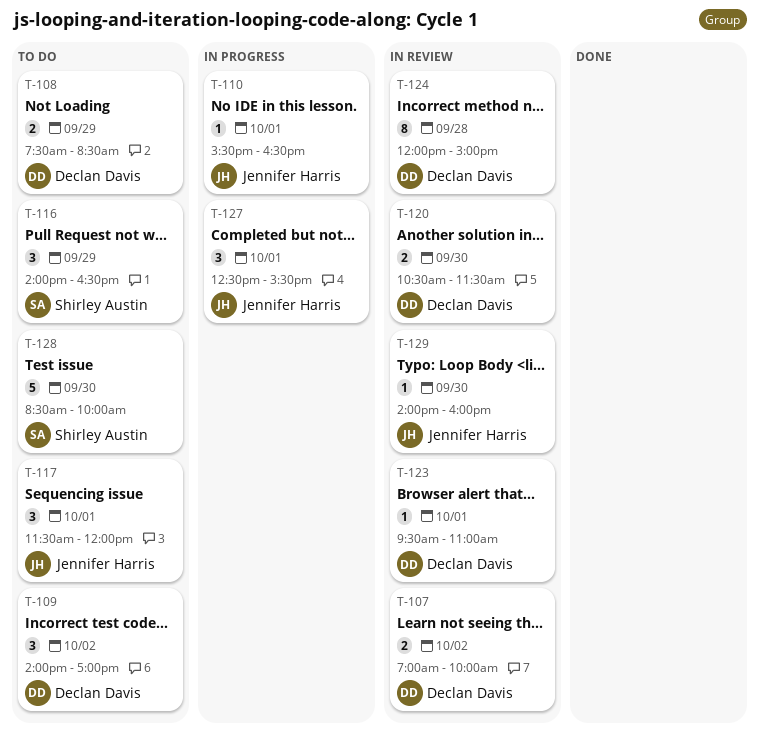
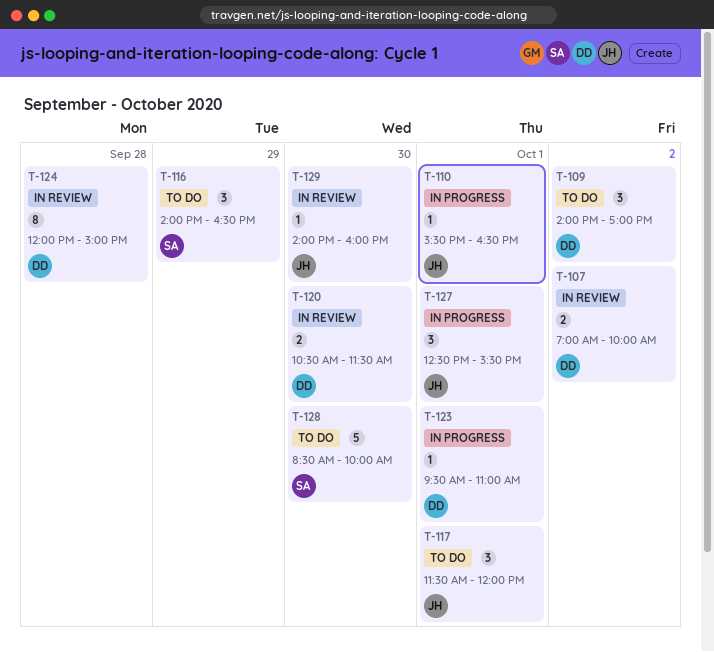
T-108: present -> none
T-123, status: In review -> In progress

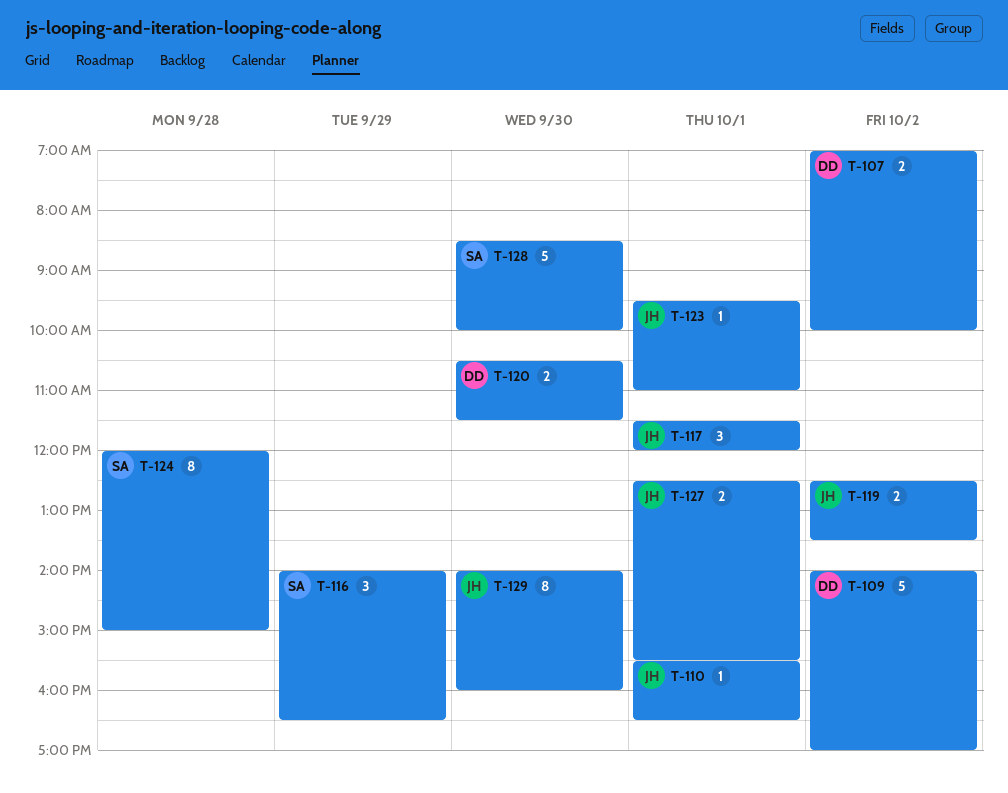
T-109, estimate: 3 -> 5
T-119: none -> present
T-123, owner: DD -> JH
T-124, owner: DD -> SA
T-127, estimate: 3 -> 2
T-129, estimate: 1 -> 8

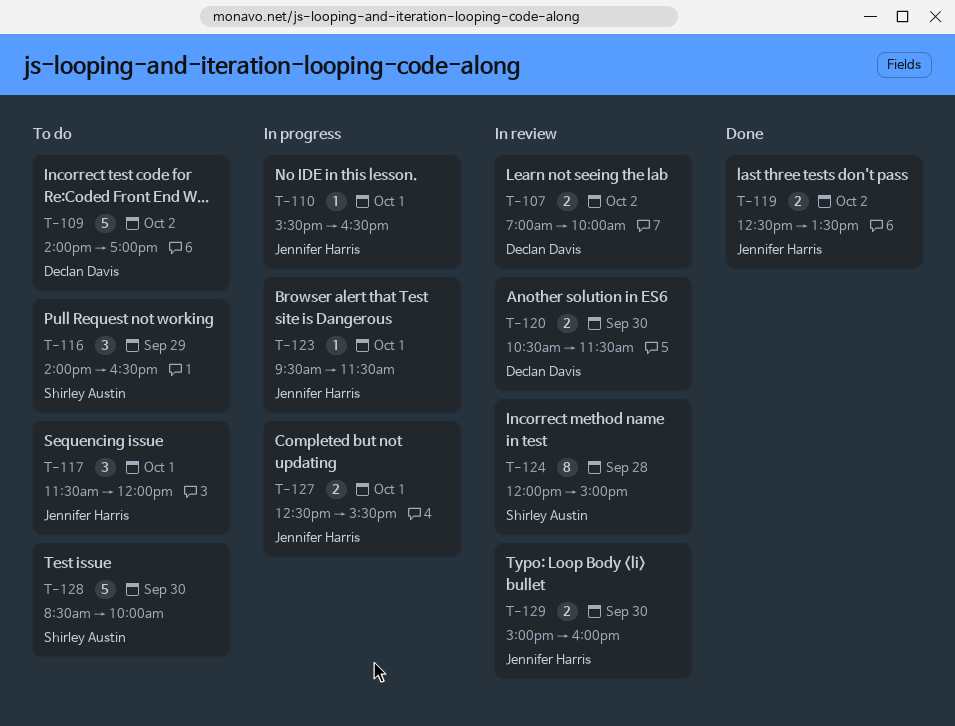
T-123, ends: 11:00 -> 11:30
T-129, estimate: 8 -> 2
T-129, begins: 14:00 -> 15:00

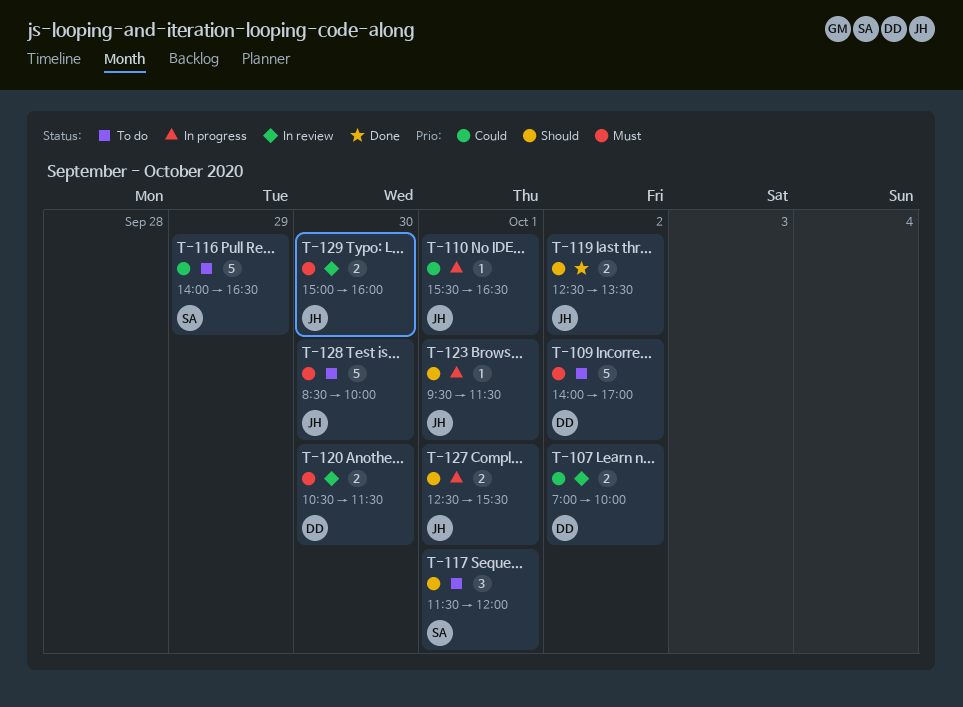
T-116, estimate: 3 -> 5
T-117, owner: Jennifer Harris -> Shirley Austin
T-124: present -> none
T-128, owner: Shirley Austin -> Jennifer Harris

